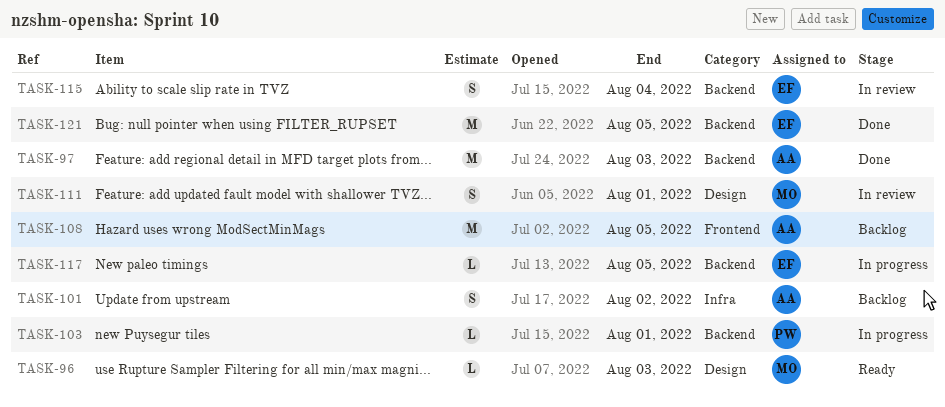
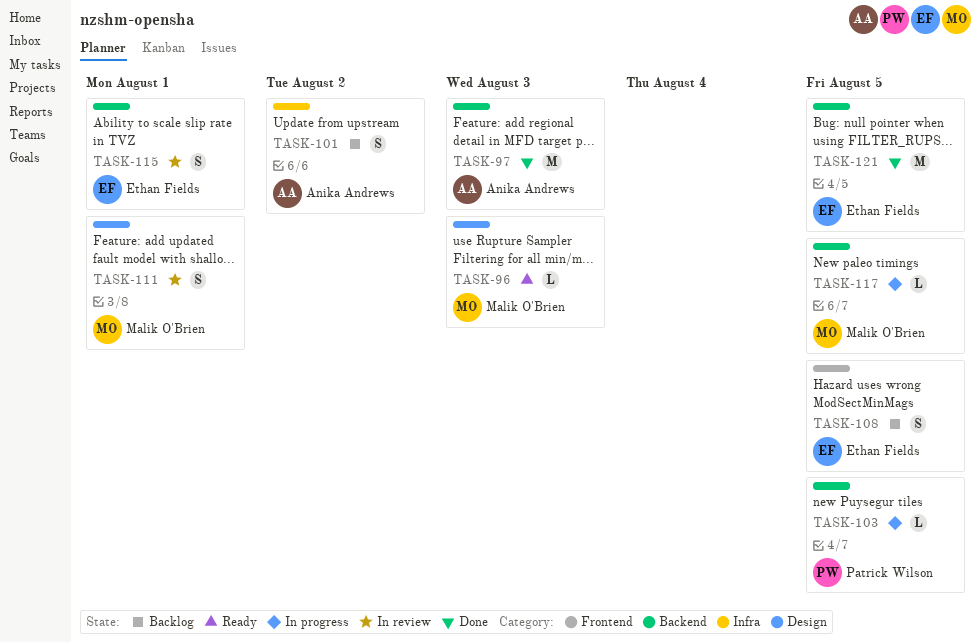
TASK-103, due: Aug 1 -> Aug 5
TASK-108, owner: Anika Andrews -> Ethan Fields
TASK-108, estimate: M -> S
TASK-115, due: Aug 4 -> Aug 1
TASK-117, owner: Ethan Fields -> Malik O'Brien

